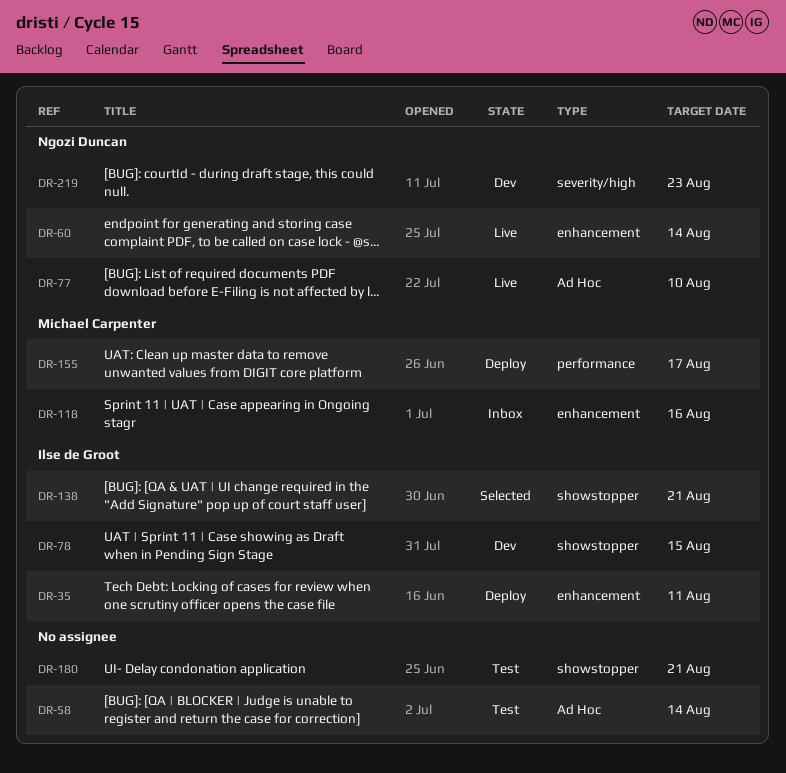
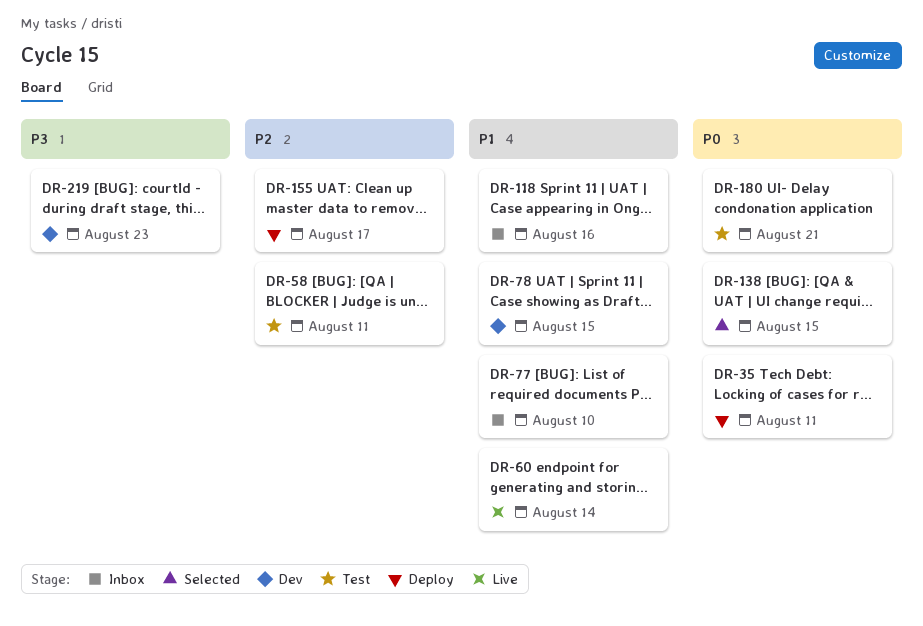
DR-58, due: Aug 14 -> Aug 11
DR-77, status: Live -> Inbox
DR-138, due: Aug 21 -> Aug 15

